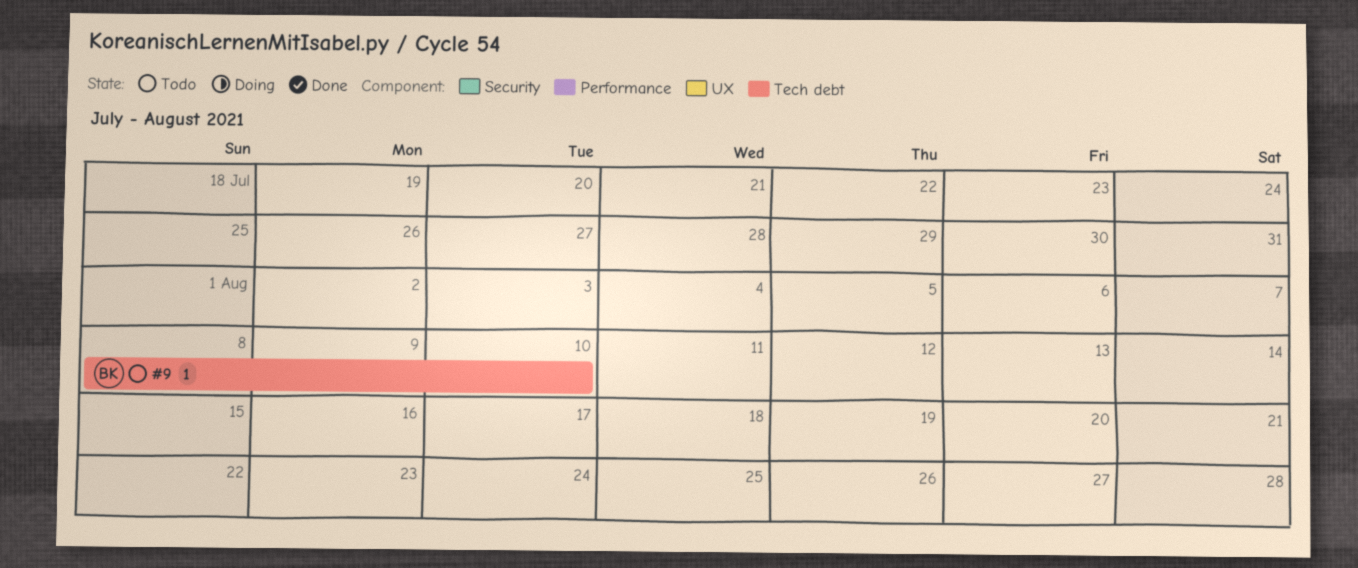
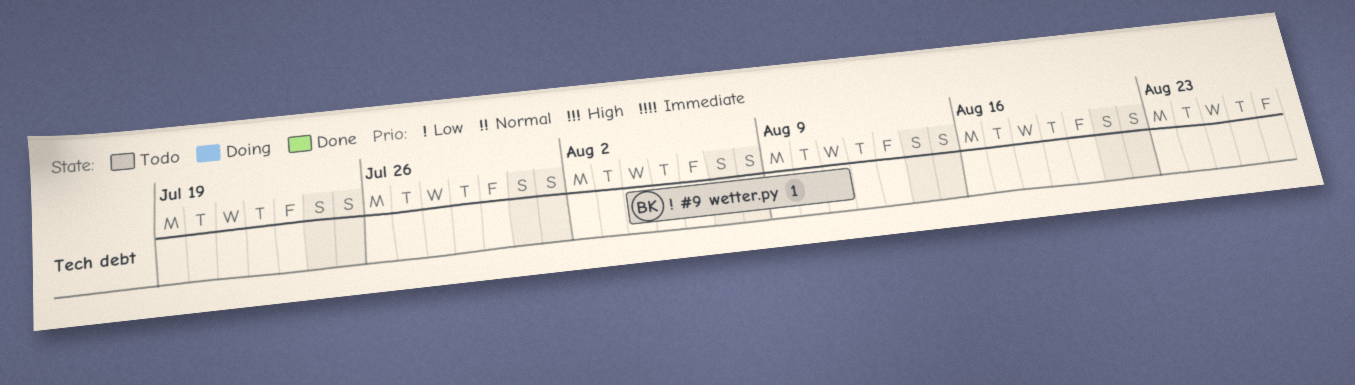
#9, start: Aug 8 -> Aug 4
#9, due: Aug 10 -> Aug 11

